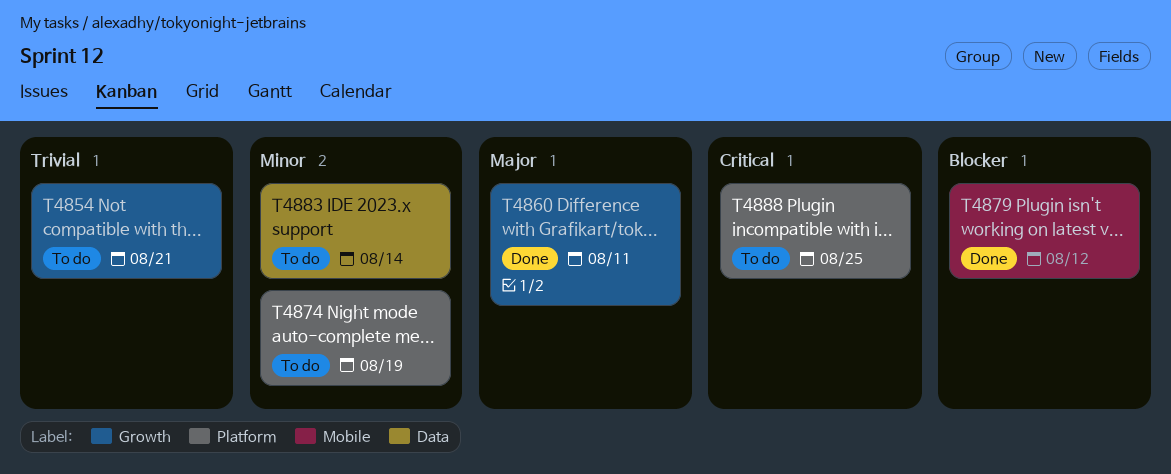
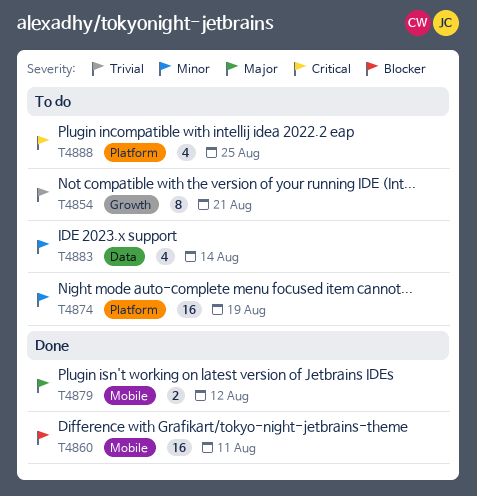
T4860, priority: Major -> Blocker
T4860, label: Growth -> Mobile
T4879, priority: Blocker -> Major

